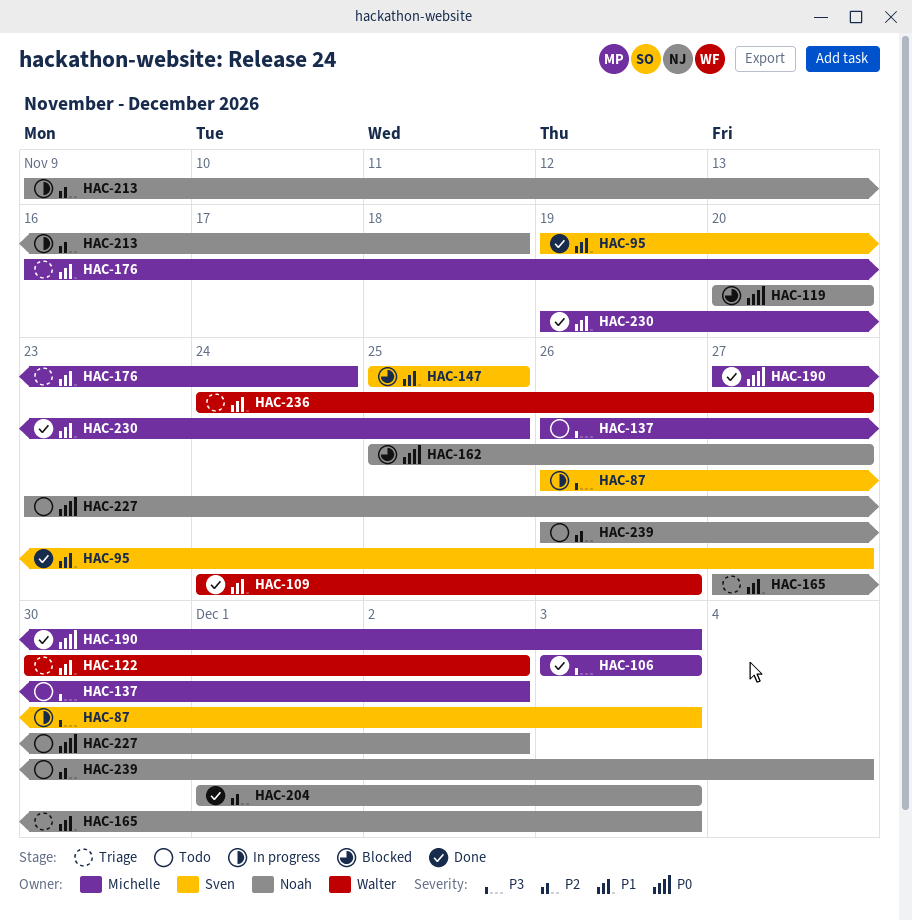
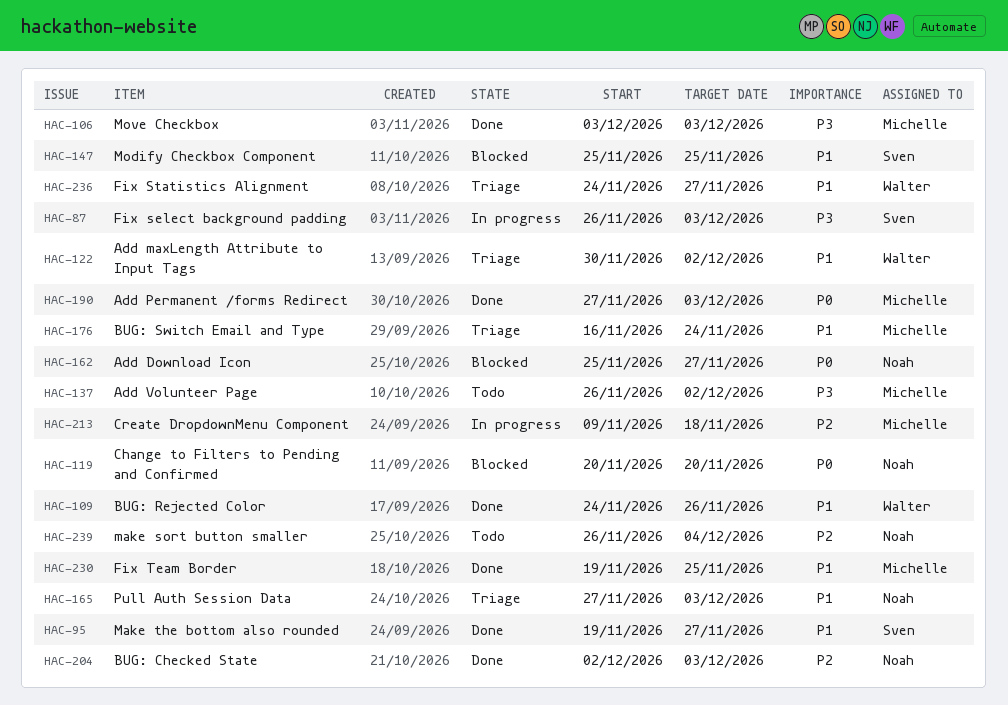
HAC-204, start: Dec 1 -> Dec 2
HAC-213, owner: Noah -> Michelle
HAC-227: present -> none

